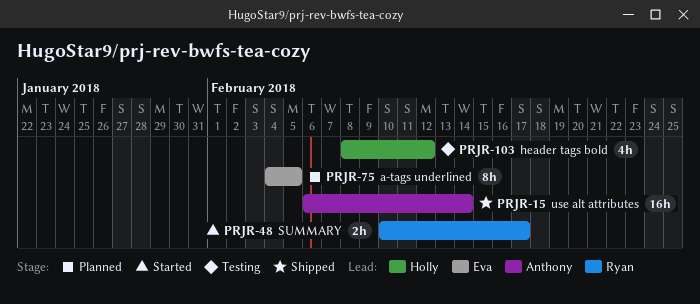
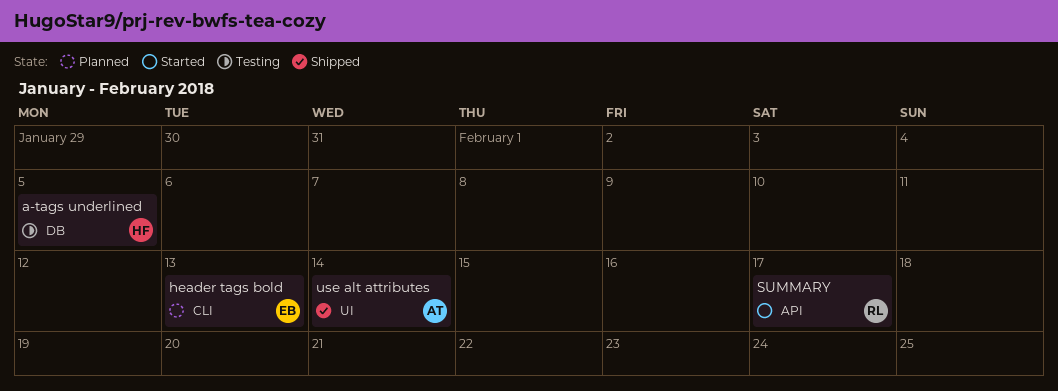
a-tags underlined, status: Planned -> Testing
a-tags underlined, owner: Eva -> Holly
header tags bold, status: Testing -> Planned
header tags bold, owner: Holly -> Eva
header tags bold, due: Feb 12 -> Feb 13

